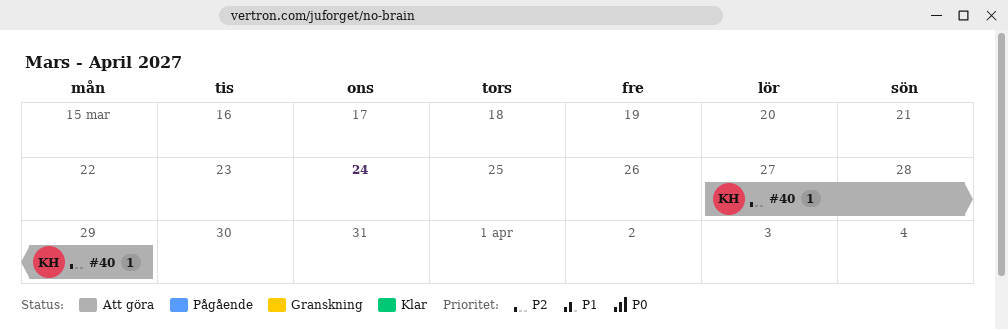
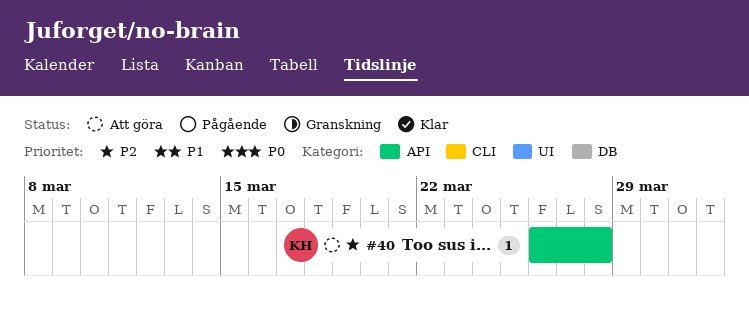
#40, start: Mar 27 -> Mar 26
#40, due: Mar 29 -> Mar 28

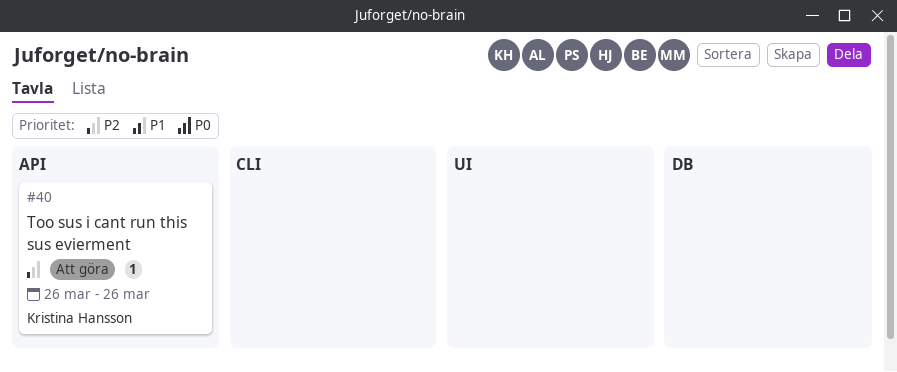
#40, due: Mar 28 -> Mar 26

